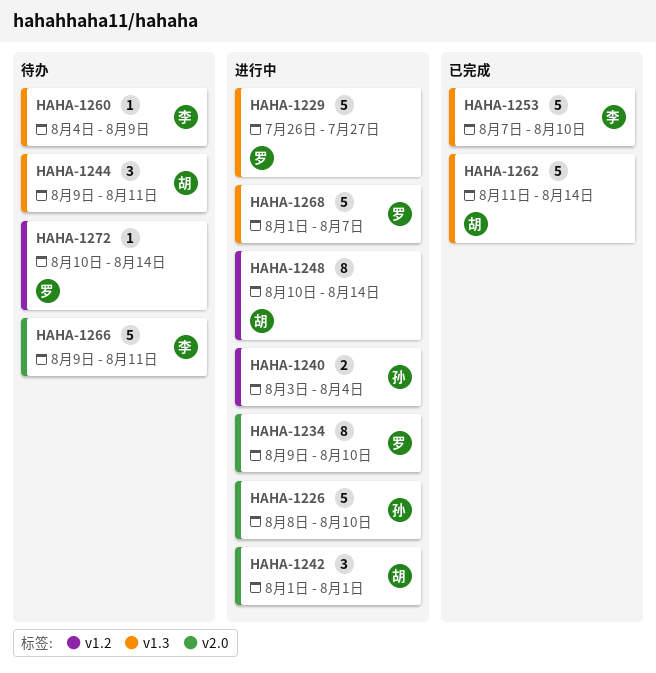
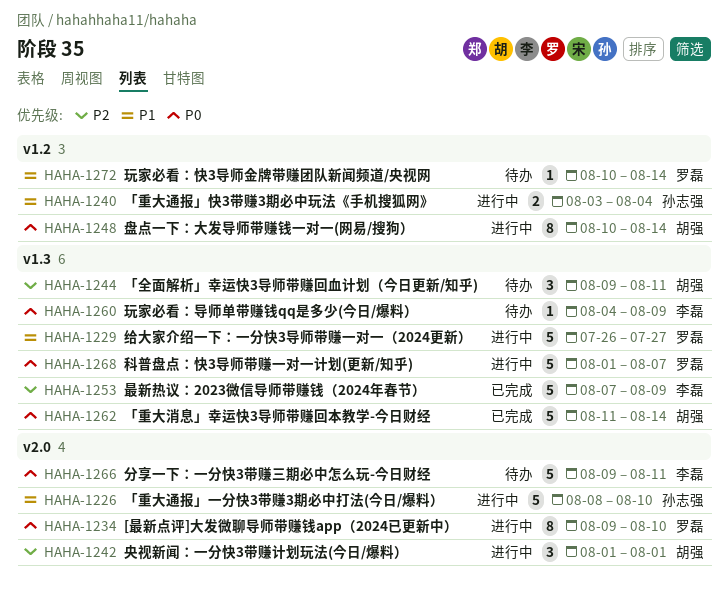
HAHA-1253, due: Aug 10 -> Aug 9

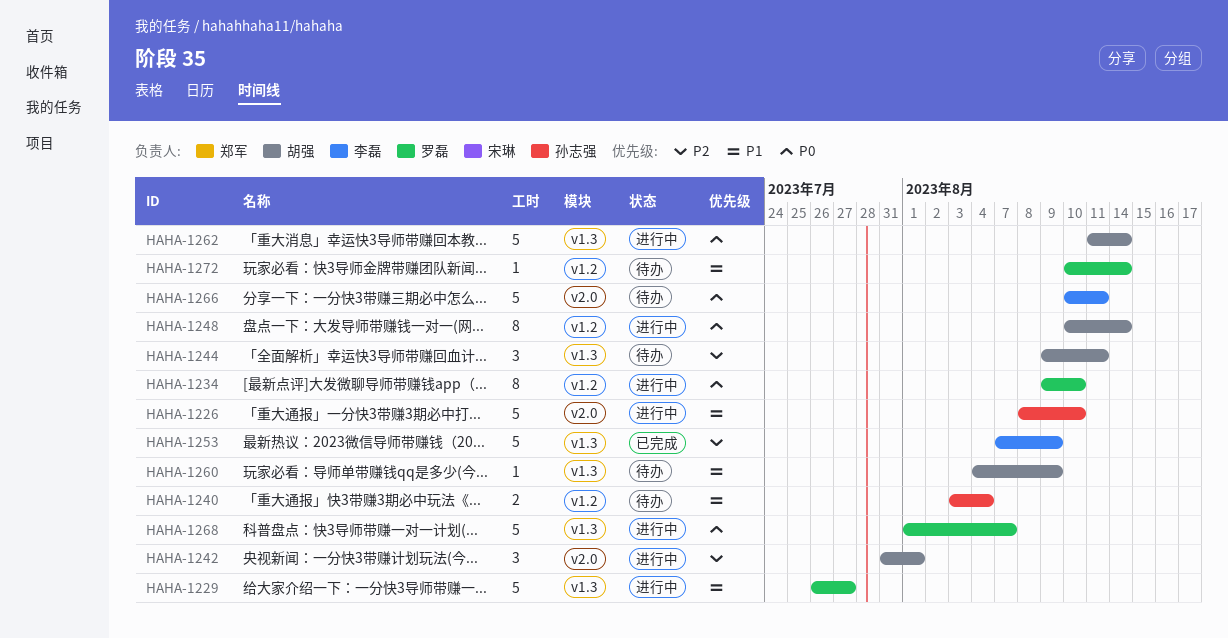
HAHA-1234, label: v2.0 -> v1.2
HAHA-1240, status: 进行中 -> 待办
HAHA-1242, start: Aug 1 -> Jul 31
HAHA-1260, owner: 李磊 -> 胡强
HAHA-1260, priority: P0 -> P1
HAHA-1262, status: 已完成 -> 进行中
HAHA-1266, start: Aug 9 -> Aug 10

